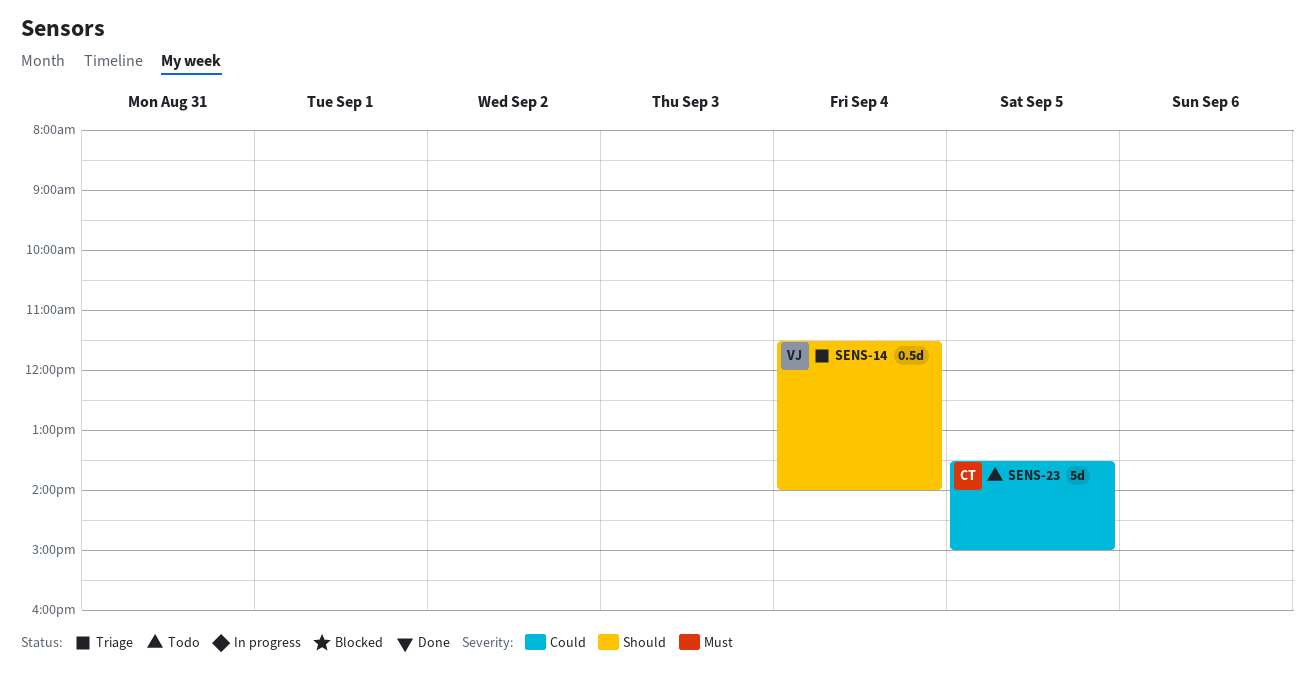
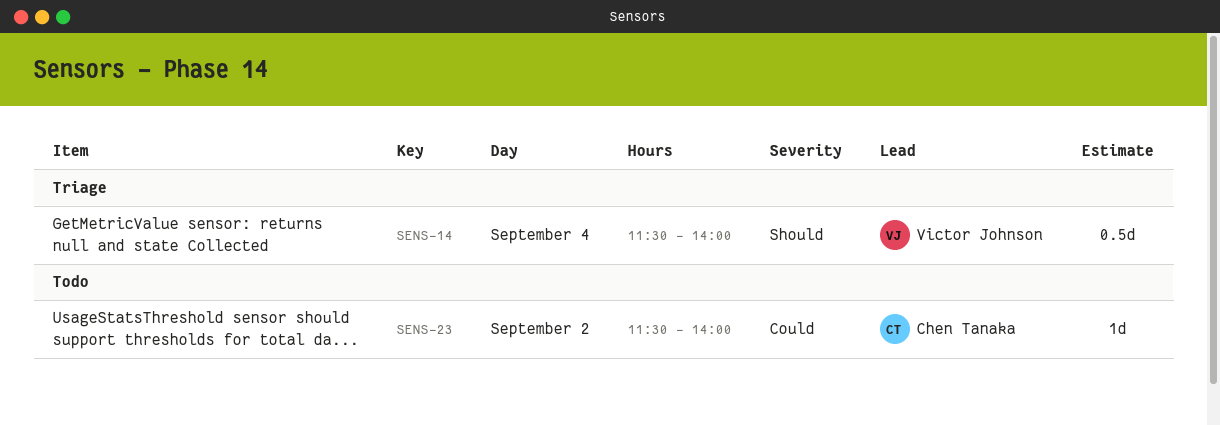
SENS-23, estimate: 5d -> 1d
SENS-23, day: Sep 5 -> Sep 2
SENS-23, begins: 13:30 -> 11:30
SENS-23, ends: 15:00 -> 14:00

